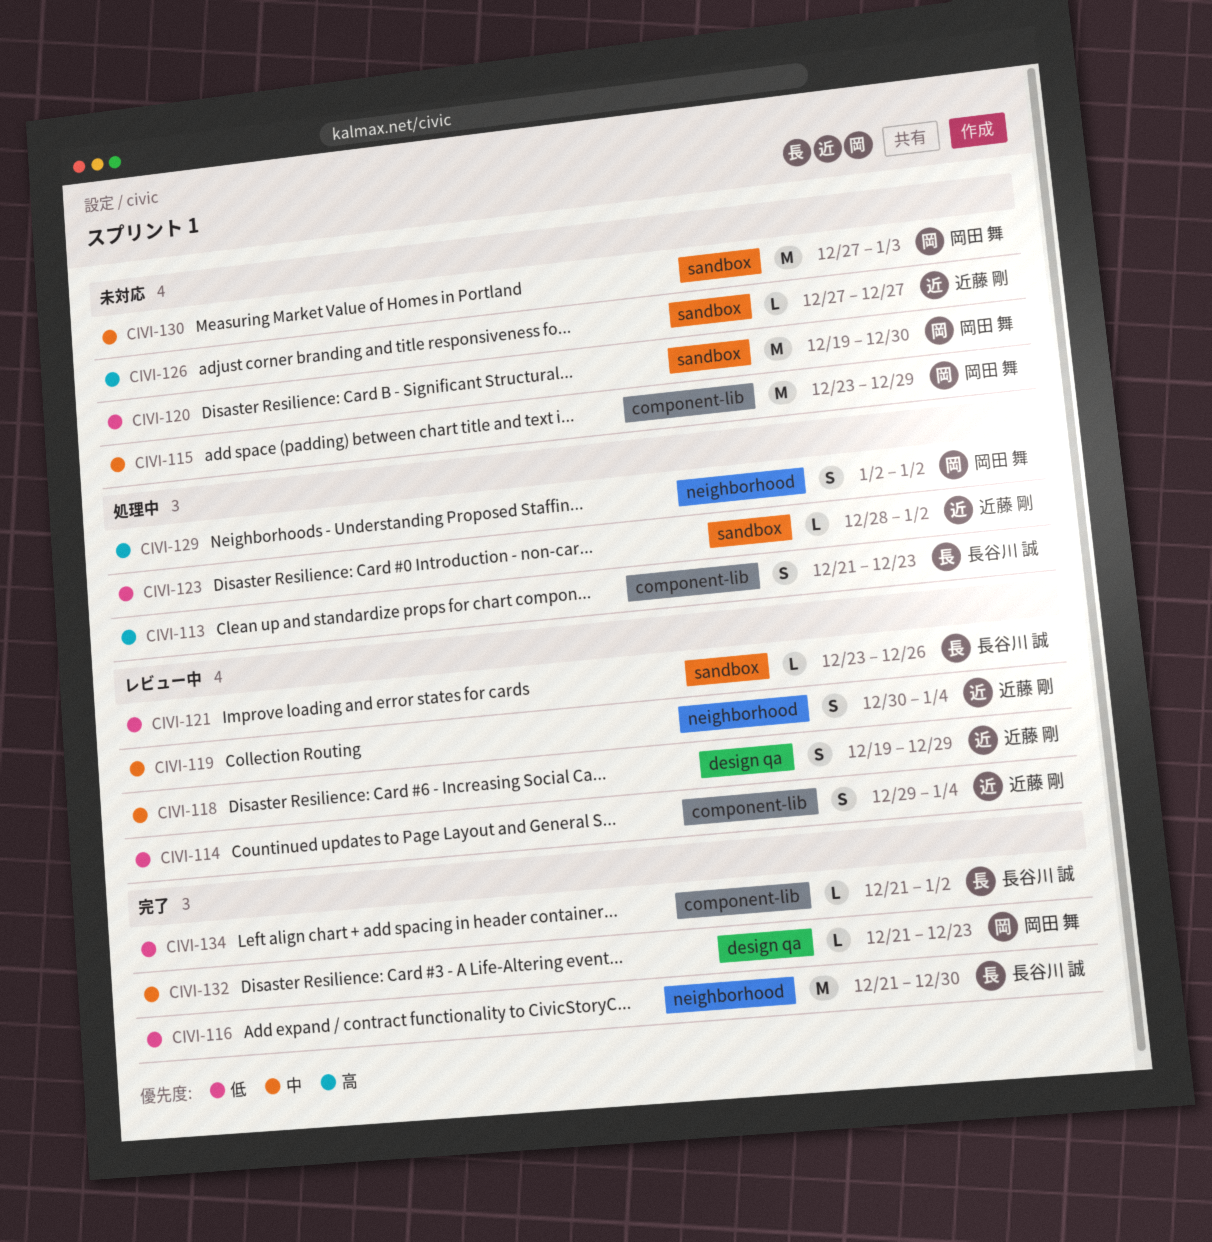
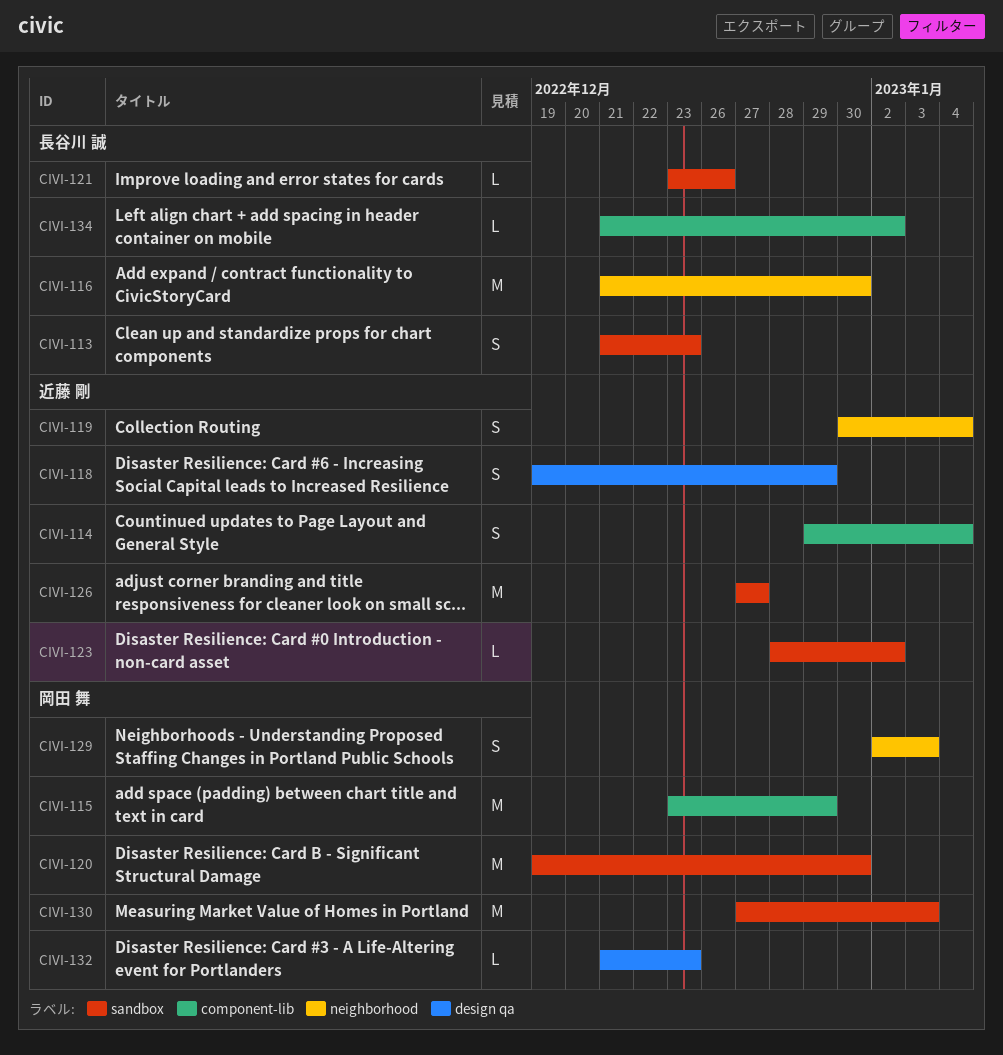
CIVI-113, label: component-lib -> sandbox
CIVI-126, estimate: L -> M
CIVI-129, due: Jan 2 -> Jan 3

